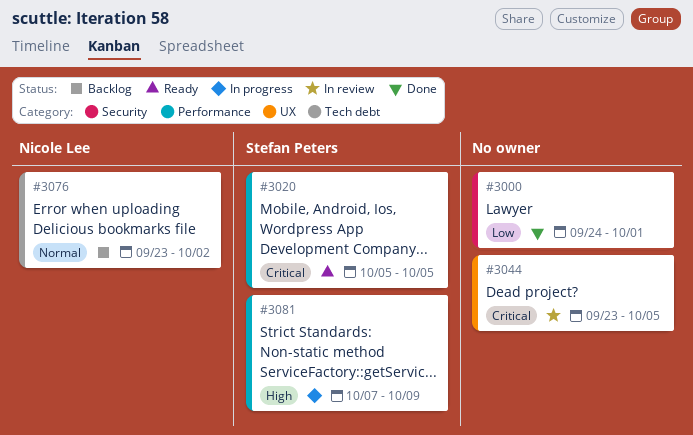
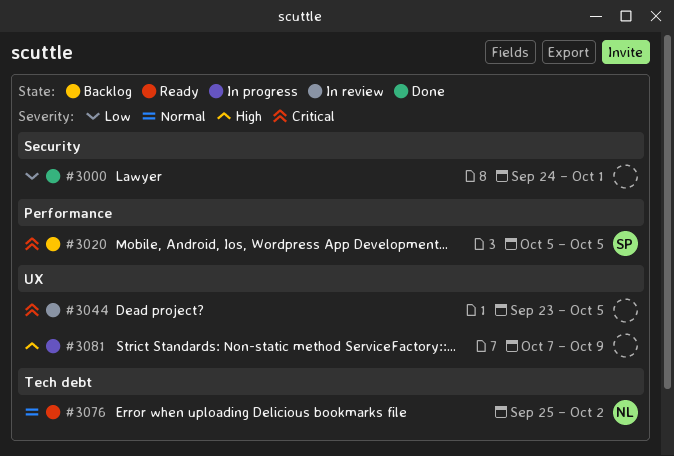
#3020, status: Ready -> Backlog
#3076, status: Backlog -> Ready
#3076, start: Sep 23 -> Sep 25
#3081, owner: Stefan Peters -> none
#3081, label: Performance -> UX

